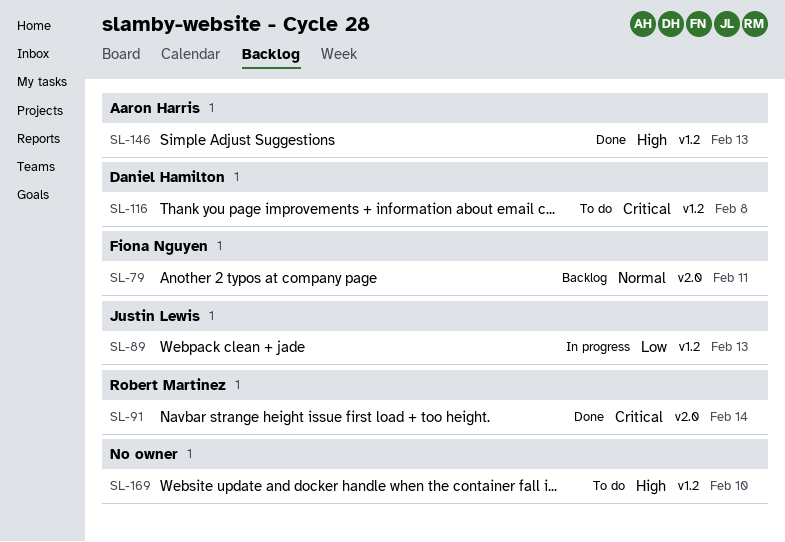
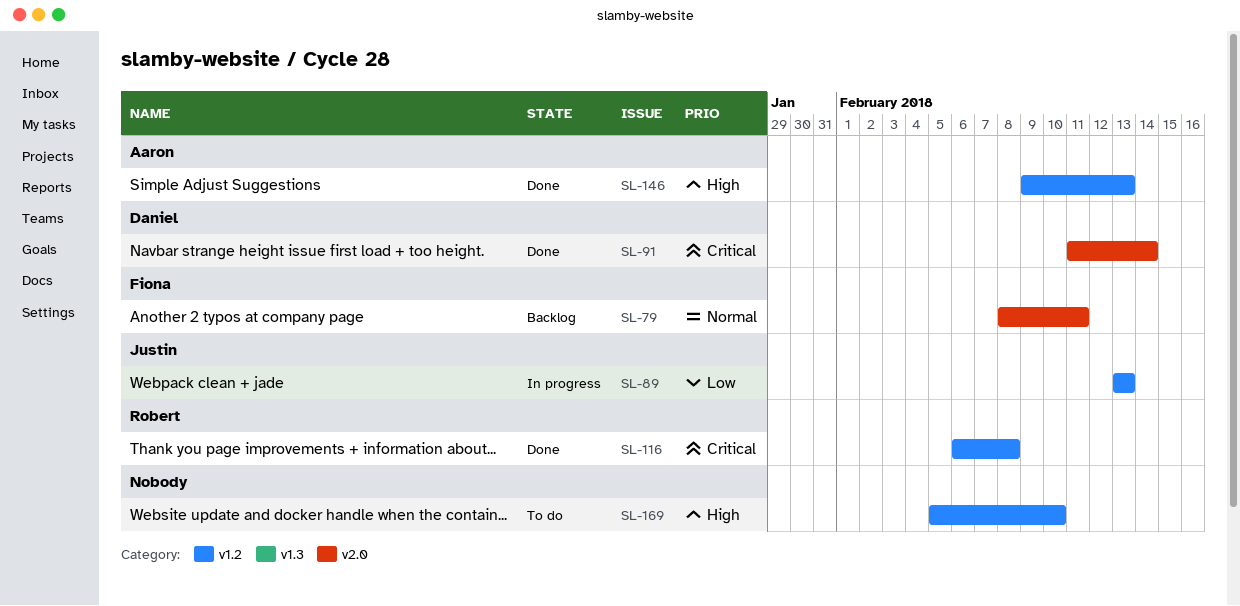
SL-91, owner: Robert Martinez -> Daniel Hamilton
SL-116, status: To do -> Done
SL-116, owner: Daniel Hamilton -> Robert Martinez

